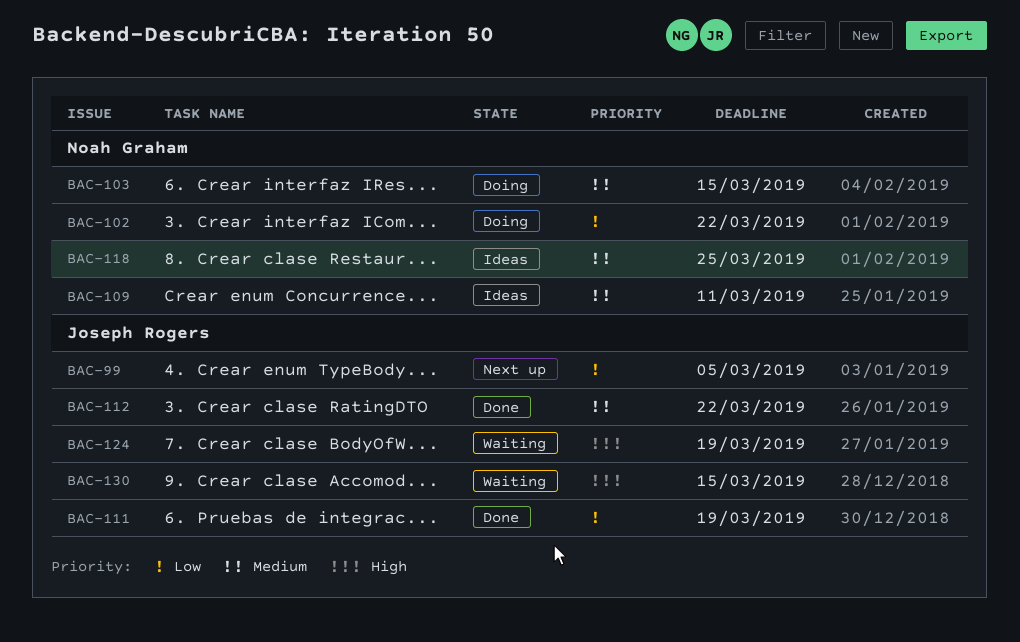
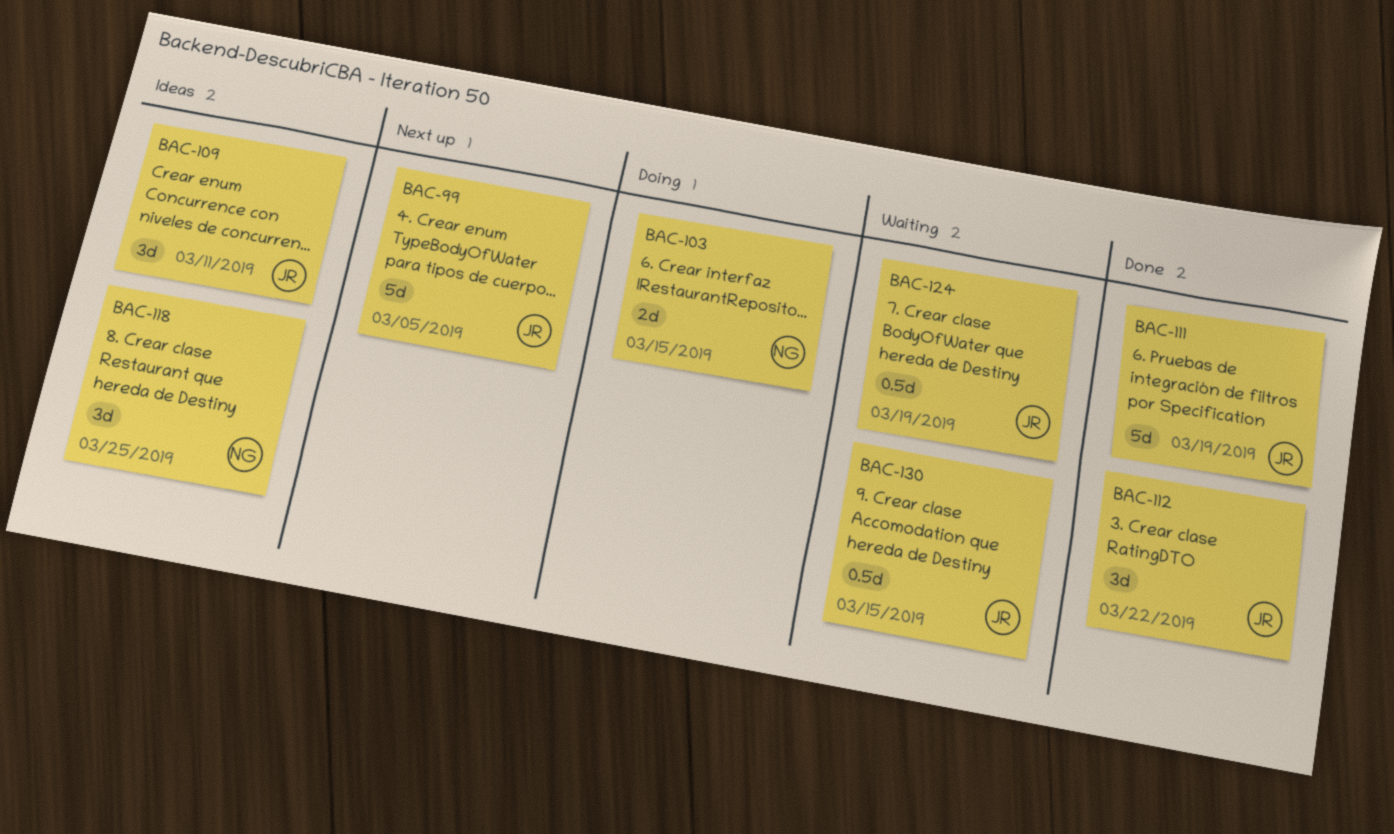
BAC-102: present -> none
BAC-109, owner: Noah Graham -> Joseph Rogers

